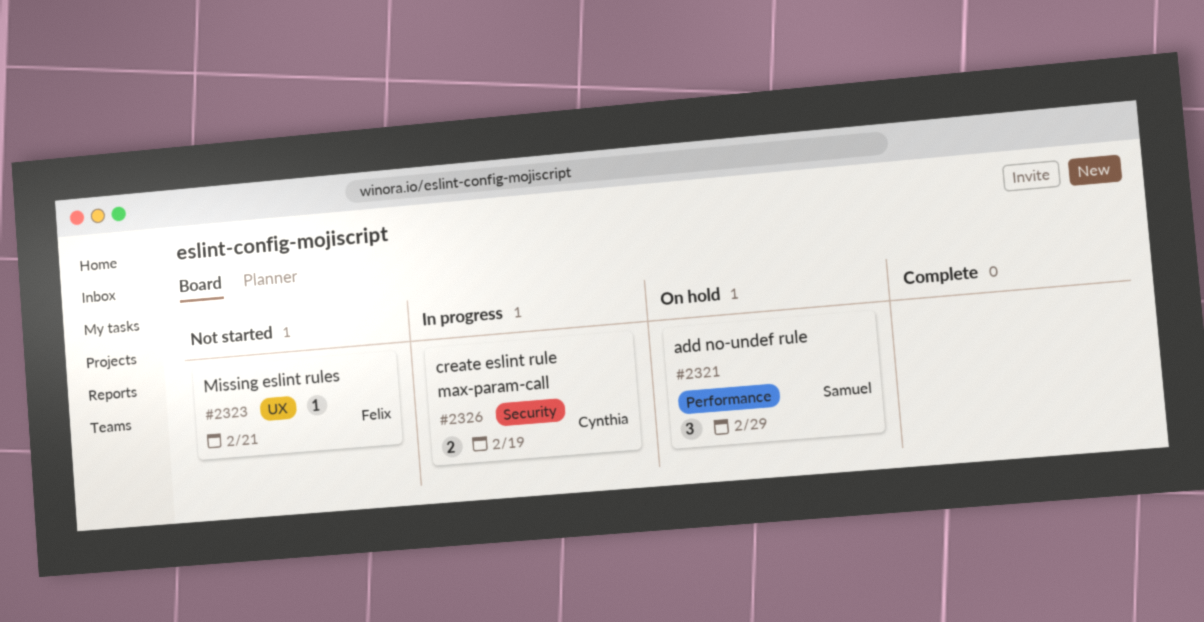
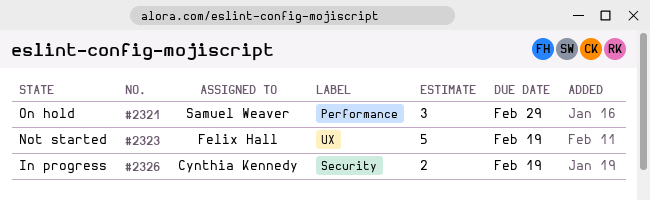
#2323, estimate: 1 -> 5
#2323, due: Feb 21 -> Feb 19

